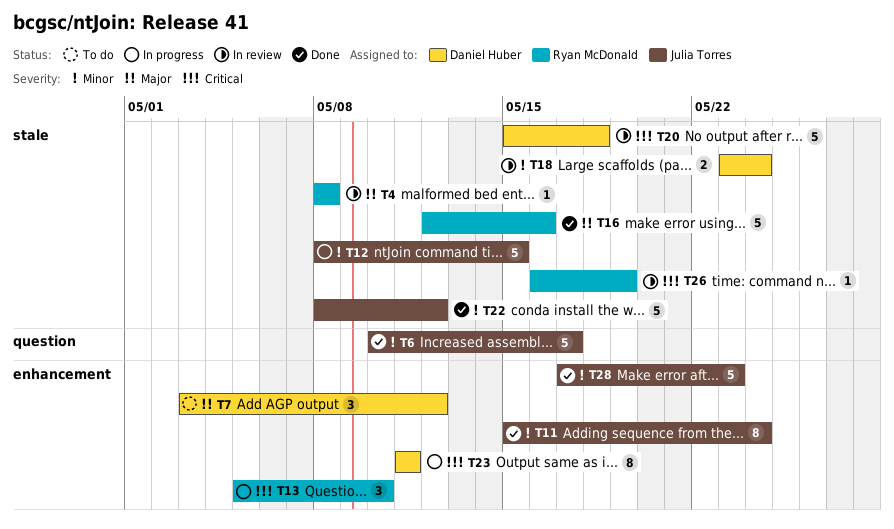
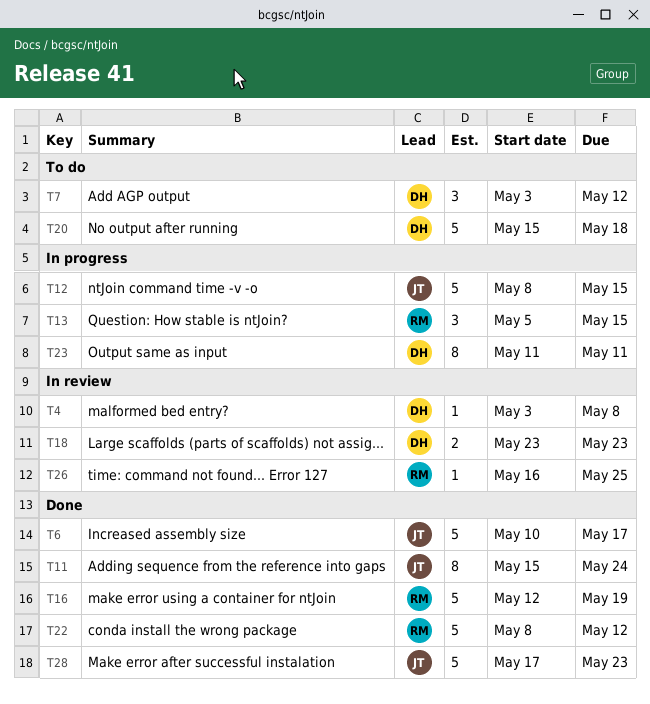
T4, owner: Ryan McDonald -> Daniel Huber
T4, start: May 8 -> May 3
T13, due: May 10 -> May 15
T16, due: May 16 -> May 19
T18, due: May 24 -> May 23
T20, status: In review -> To do
T22, owner: Julia Torres -> Ryan McDonald
T26, due: May 19 -> May 25

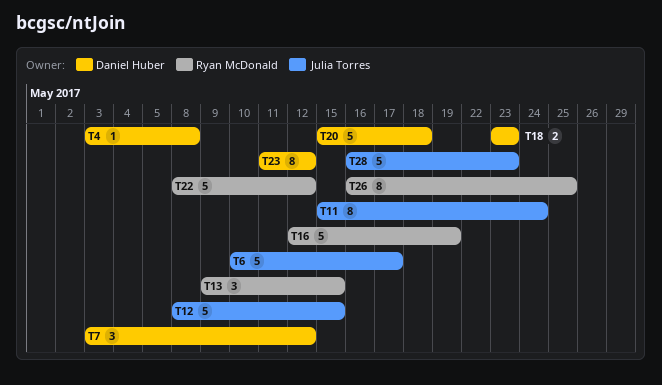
T13, start: May 5 -> May 9
T23, due: May 11 -> May 12
T26, estimate: 1 -> 8
T28, start: May 17 -> May 16

